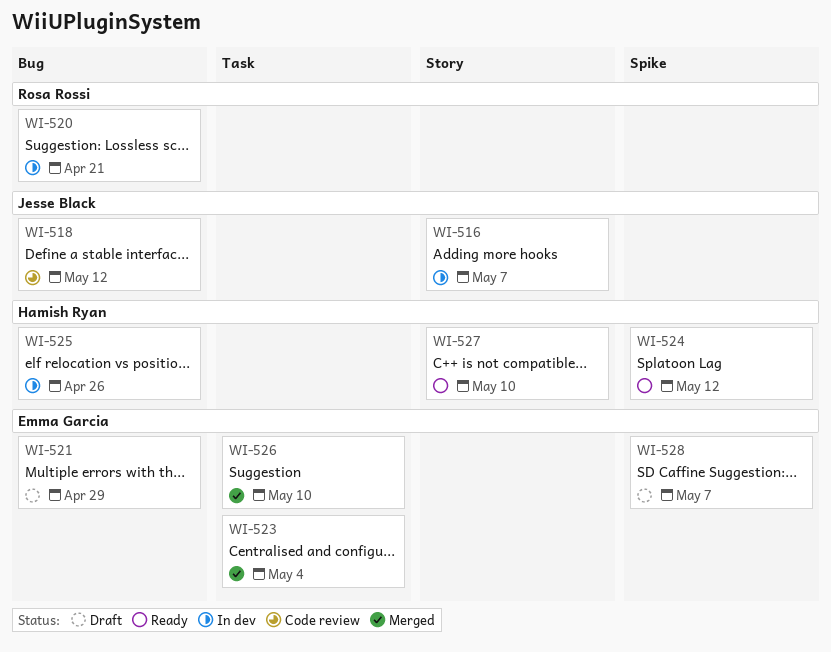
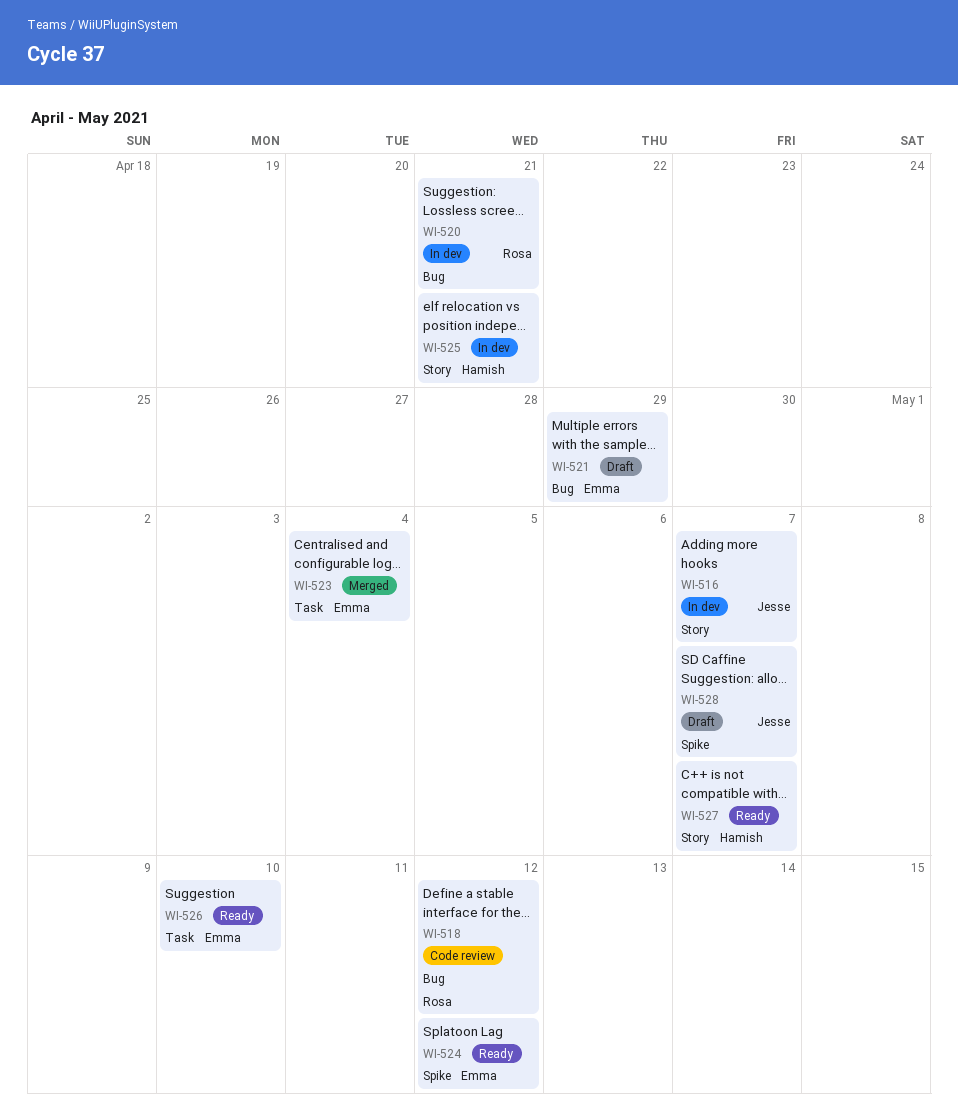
WI-518, owner: Jesse Black -> Rosa Rossi
WI-524, owner: Hamish Ryan -> Emma Garcia
WI-525, label: Bug -> Story
WI-525, due: Apr 26 -> Apr 21
WI-526, status: Merged -> Ready
WI-527, due: May 10 -> May 7
WI-528, owner: Emma Garcia -> Jesse Black

